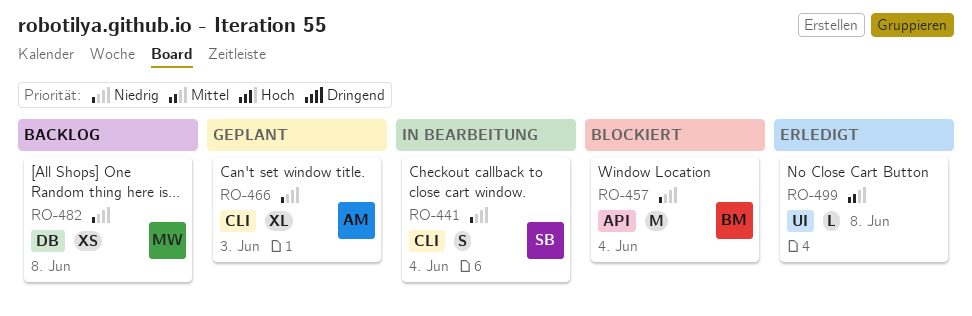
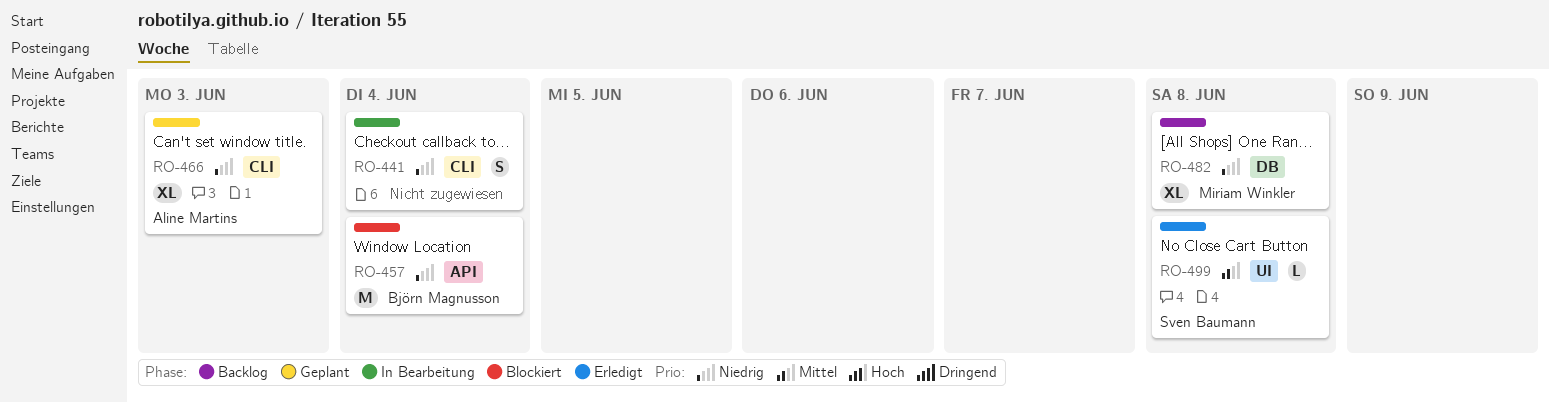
RO-441, owner: Sven Baumann -> none
RO-482, estimate: XS -> XL
RO-499, owner: none -> Sven Baumann

